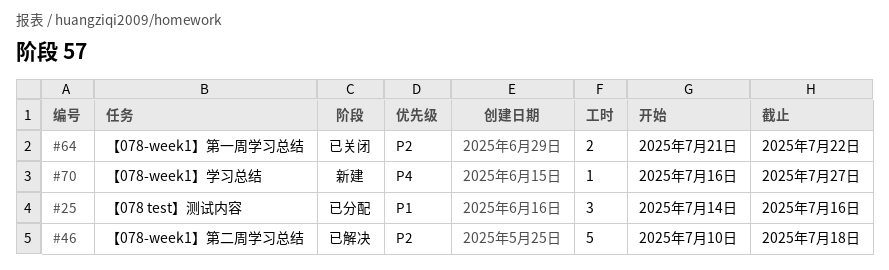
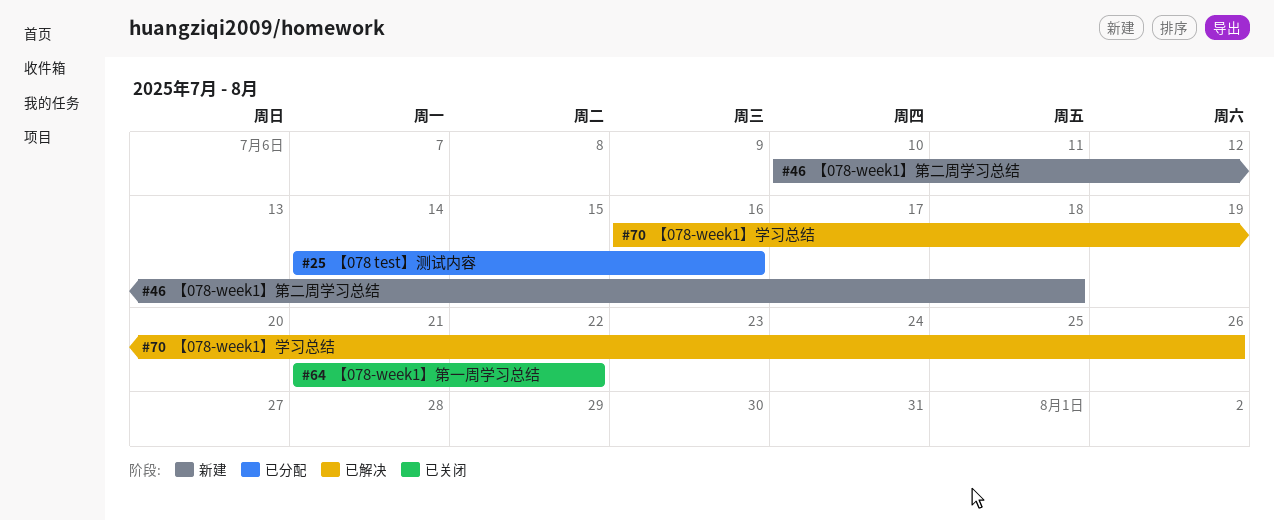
#46, status: 已解决 -> 新建
#70, status: 新建 -> 已解决
#70, due: Jul 27 -> Jul 26

